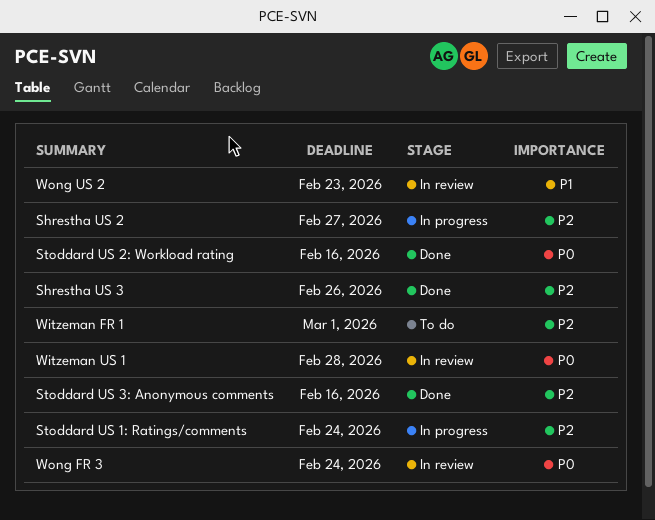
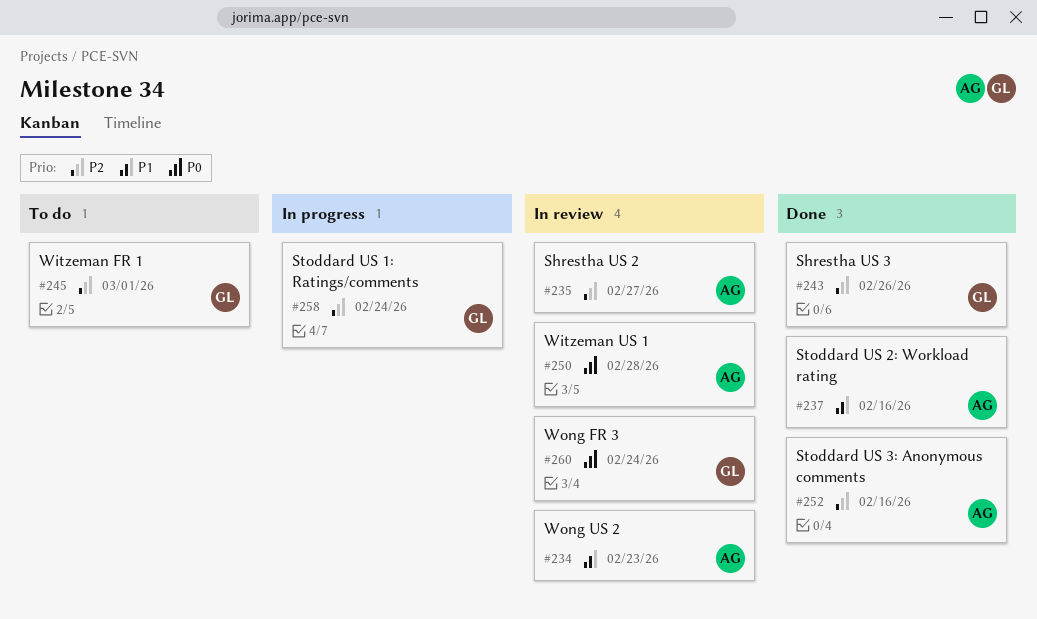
Shrestha US 2, status: In progress -> In review
Stoddard US 2: Workload rating, priority: P0 -> P1

